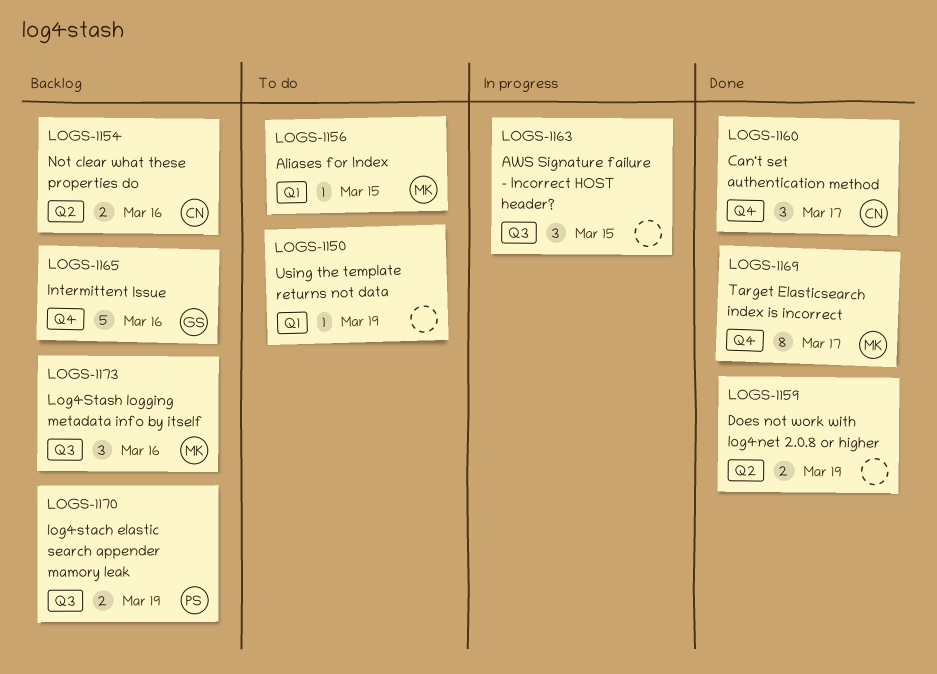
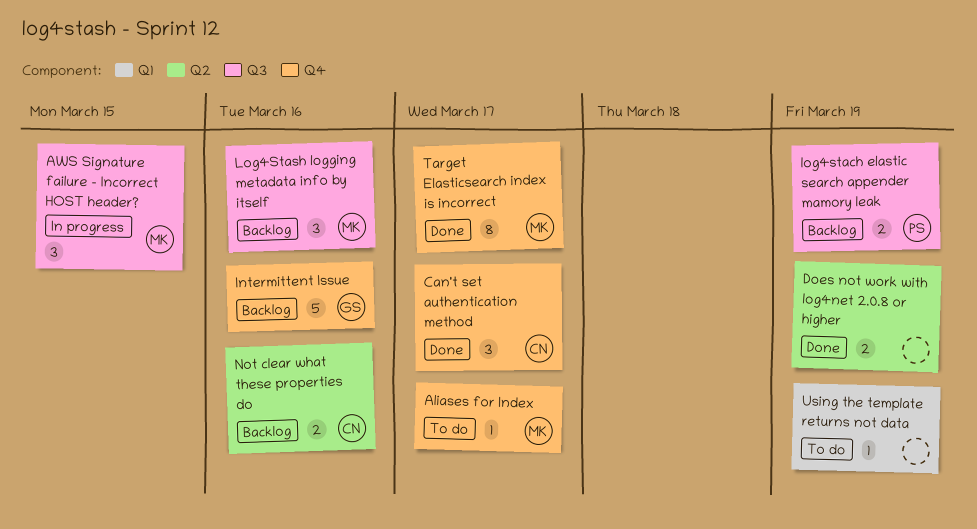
Aliases for Index, label: Q1 -> Q4
Aliases for Index, due: Mar 15 -> Mar 17
AWS Signature failure - Incorrect HOST header?, owner: none -> MK

